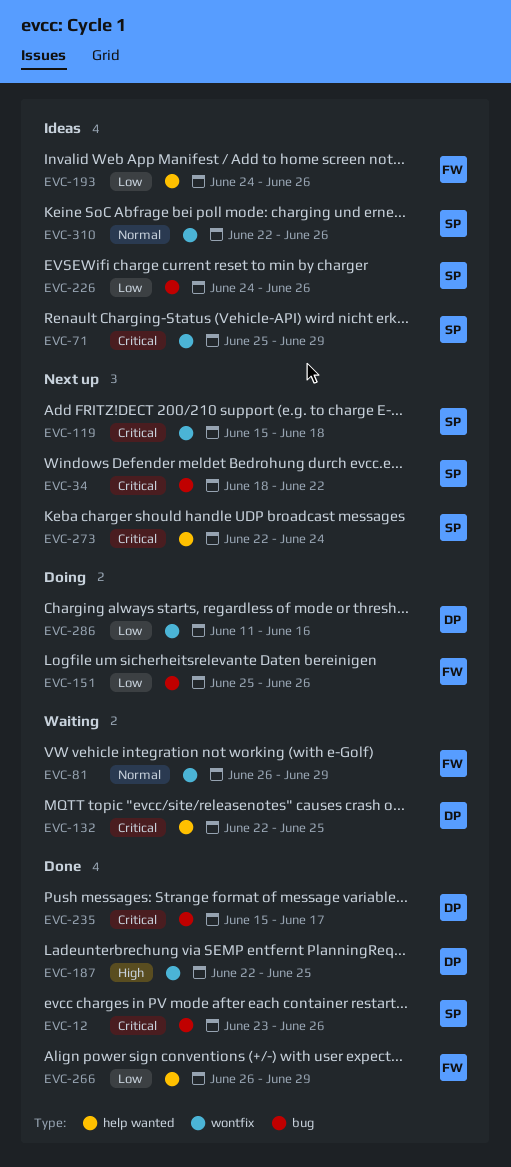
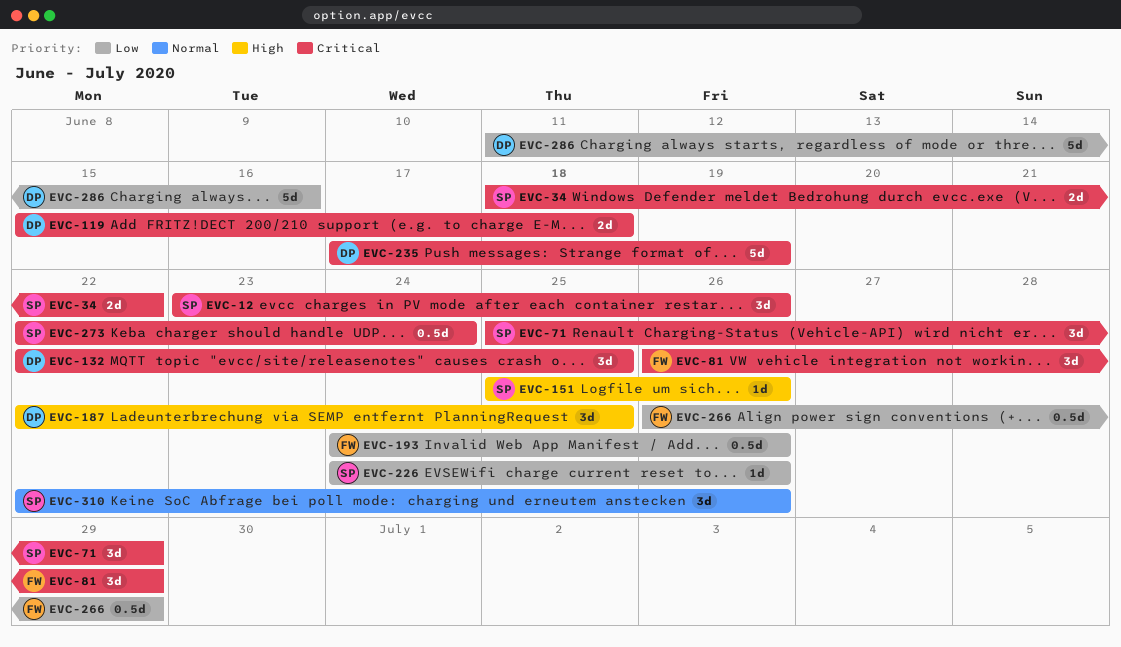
EVC-81, priority: Normal -> Critical
EVC-119, owner: SP -> DP
EVC-151, owner: FW -> SP
EVC-151, priority: Low -> High
EVC-235, start: Jun 15 -> Jun 17
EVC-235, due: Jun 17 -> Jun 19

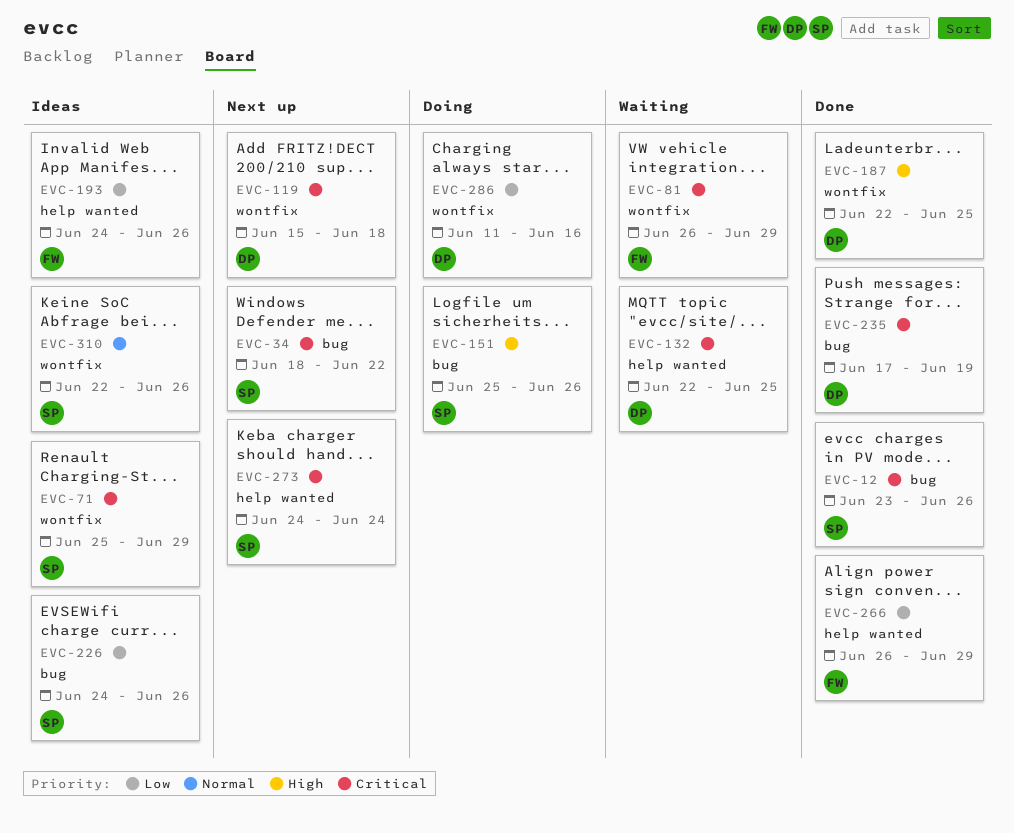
EVC-273, start: Jun 22 -> Jun 24

